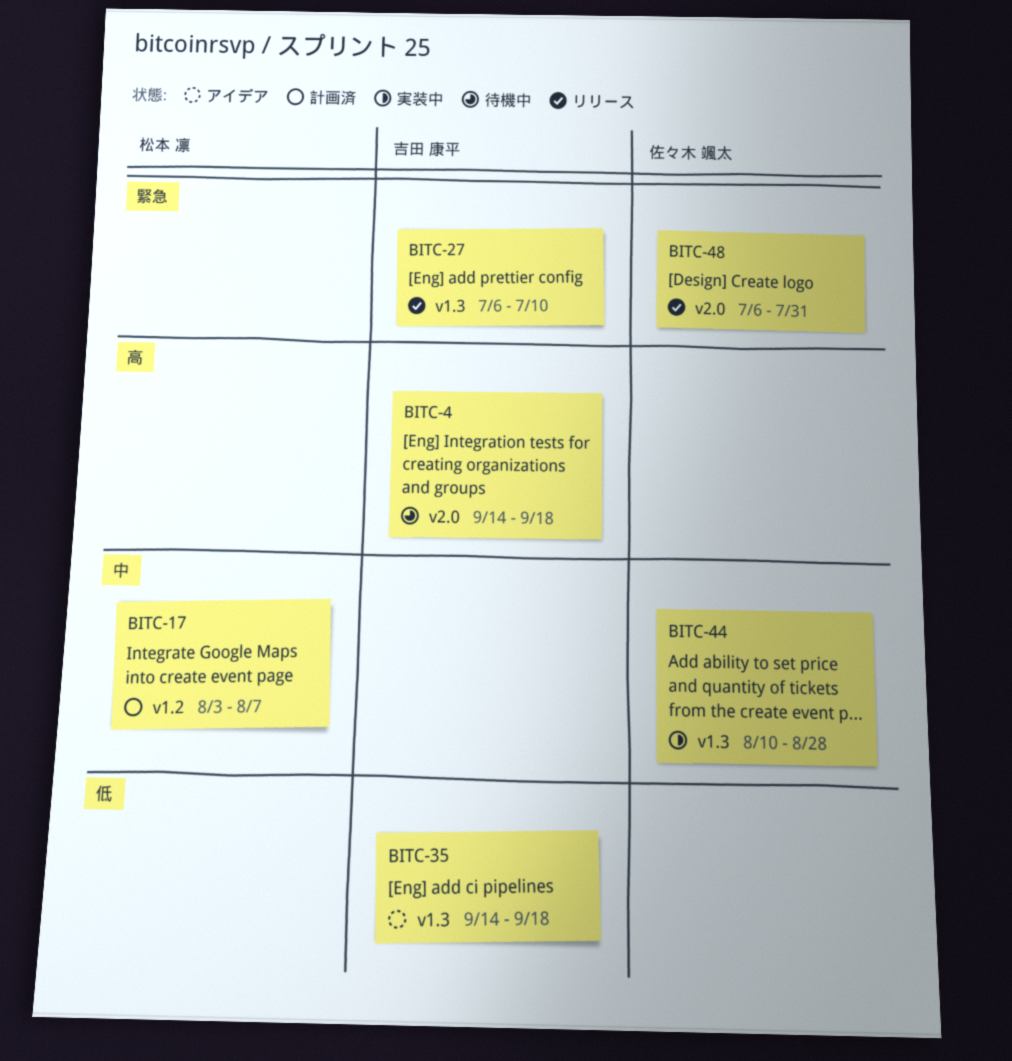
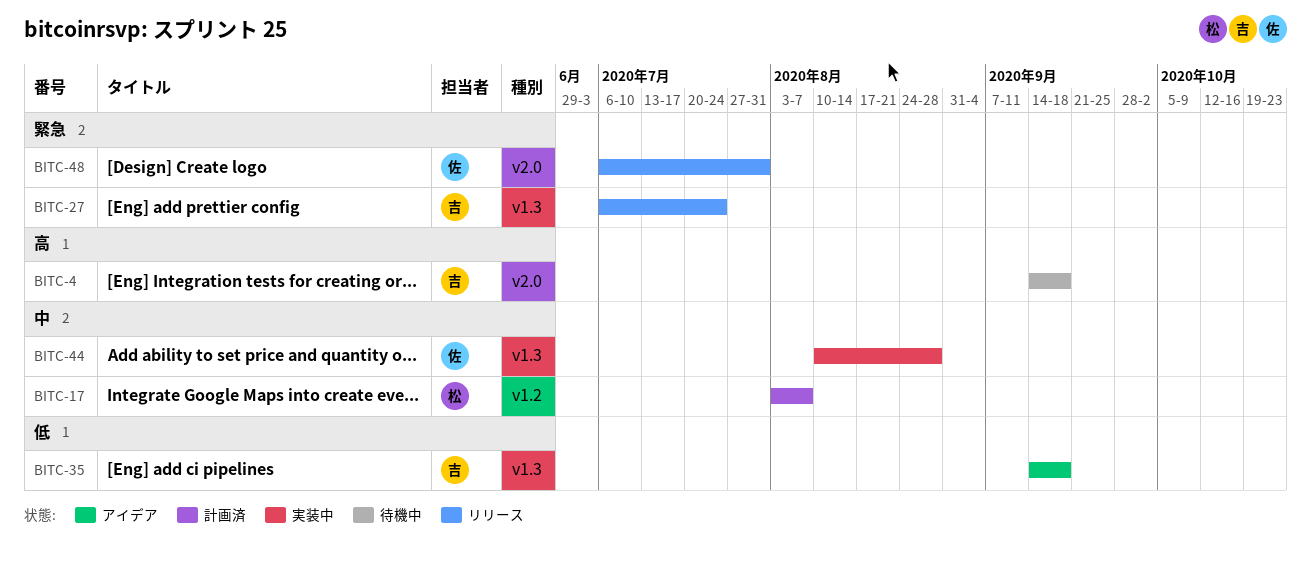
BITC-27, due: Jul 10 -> Jul 24

